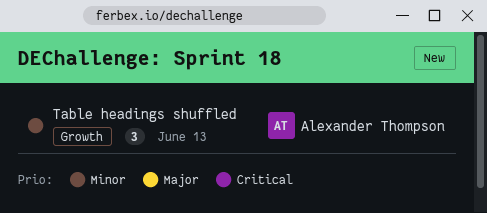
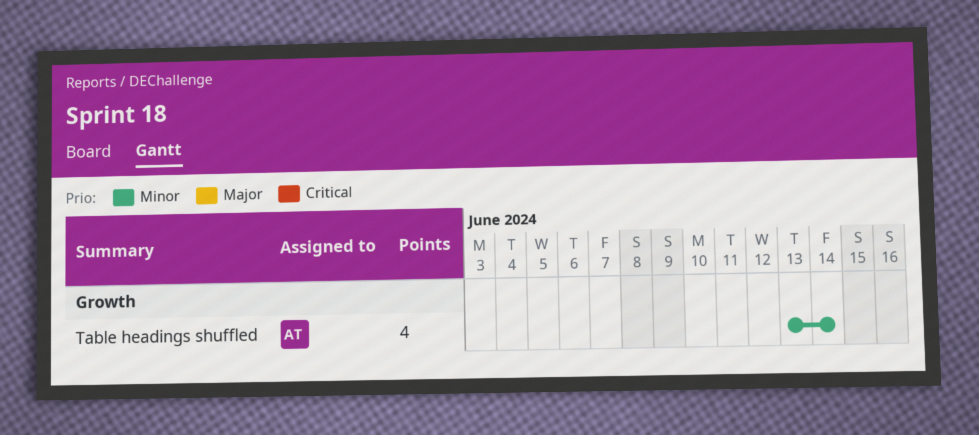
Table headings shuffled, estimate: 3 -> 4
Table headings shuffled, due: Jun 13 -> Jun 14

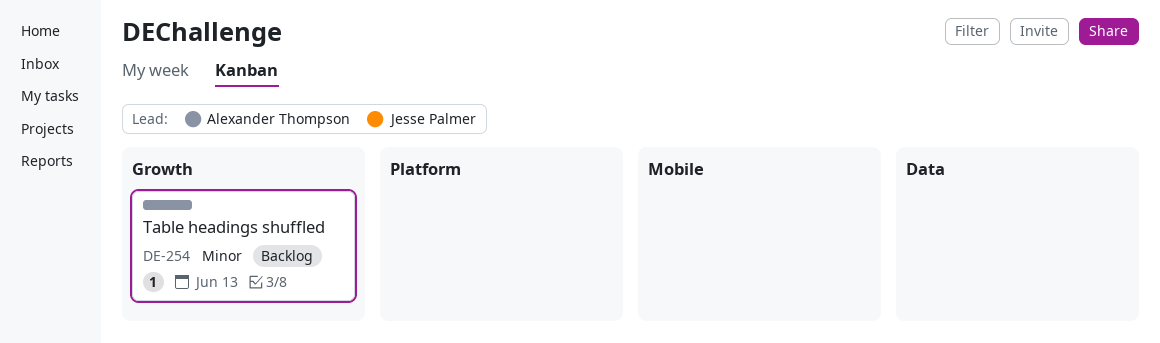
Table headings shuffled, estimate: 4 -> 1
Table headings shuffled, due: Jun 14 -> Jun 13

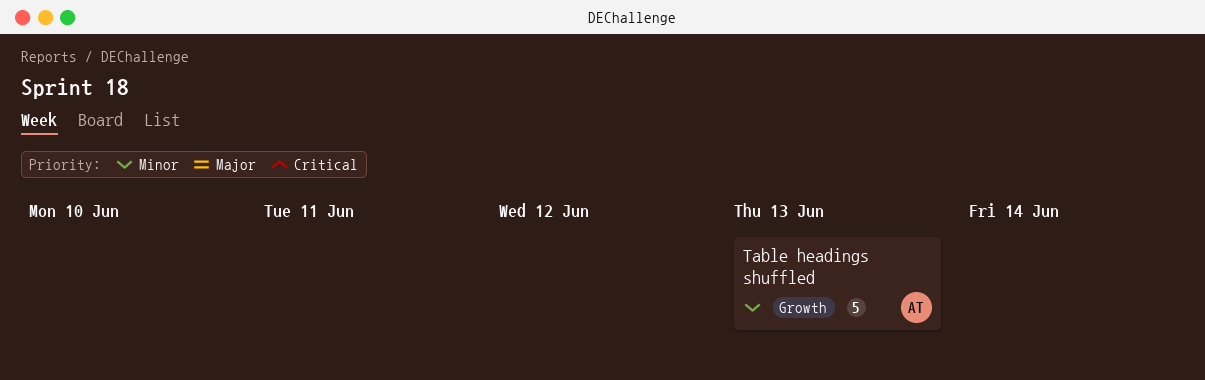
Table headings shuffled, estimate: 1 -> 5

